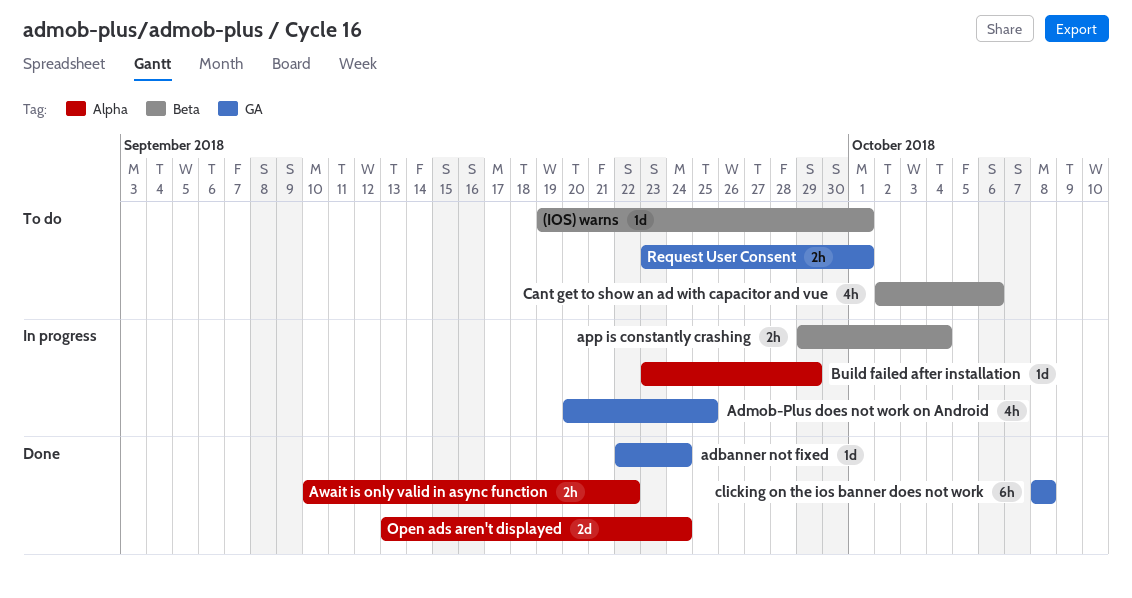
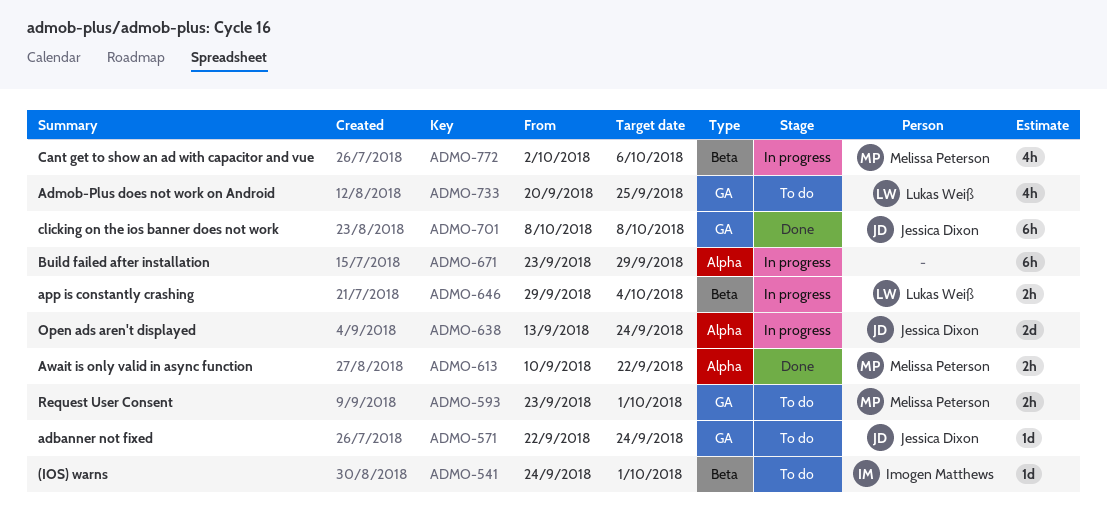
(IOS) warns, start: Sep 19 -> Sep 24
adbanner not fixed, status: Done -> To do
Admob-Plus does not work on Android, status: In progress -> To do
Build failed after installation, estimate: 1d -> 6h
Cant get to show an ad with capacitor and vue, status: To do -> In progress
Open ads aren't displayed, status: Done -> In progress

